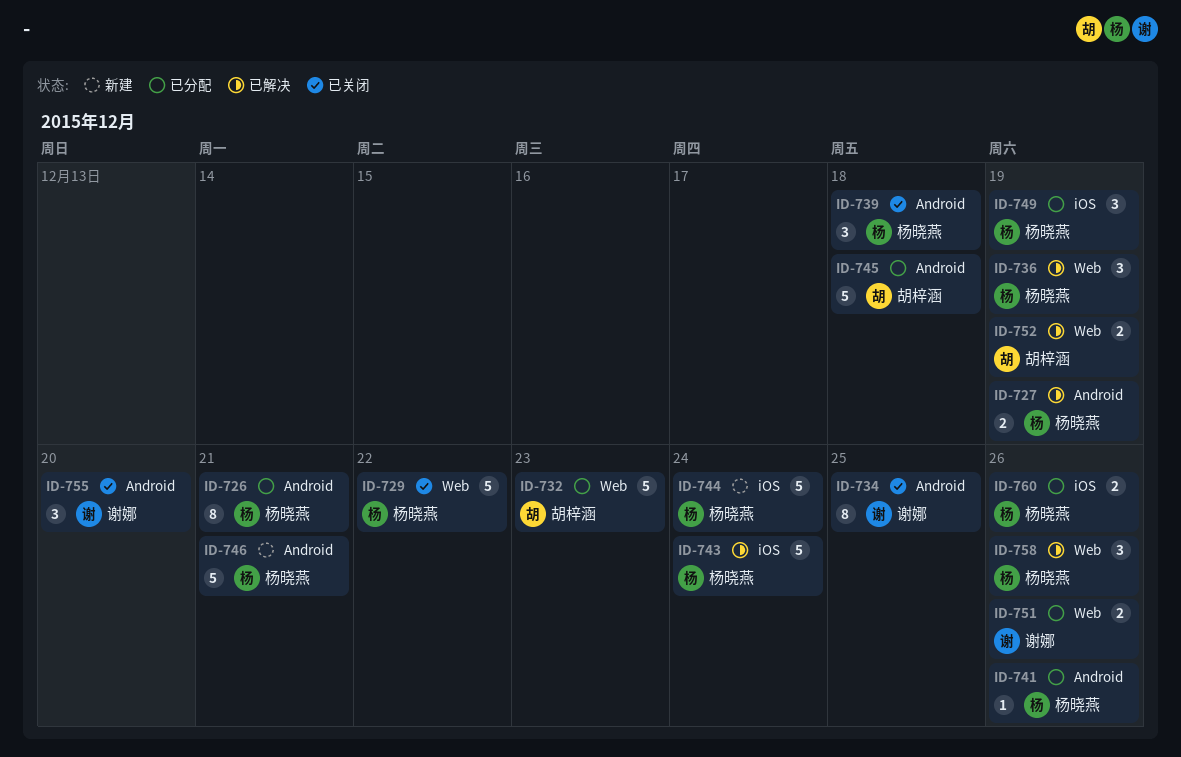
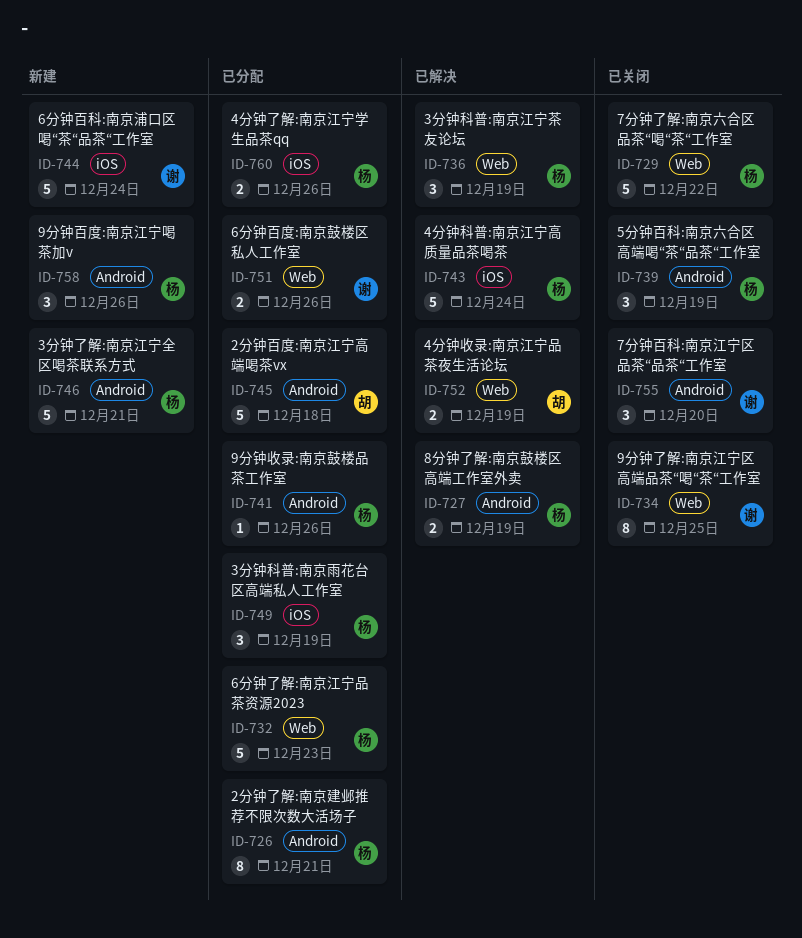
ID-732, owner: 胡梓涵 -> 杨晓燕
ID-734, label: Android -> Web
ID-739, due: Dec 18 -> Dec 19
ID-744, owner: 杨晓燕 -> 谢娜
ID-758, status: 已解决 -> 新建
ID-758, label: Web -> Android

